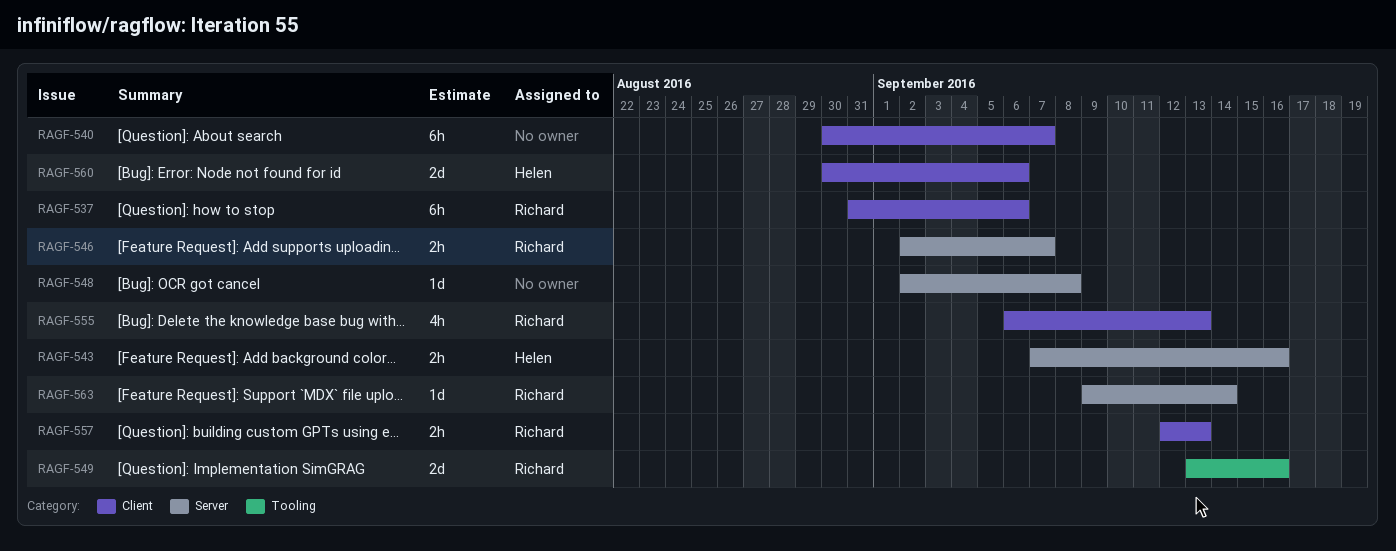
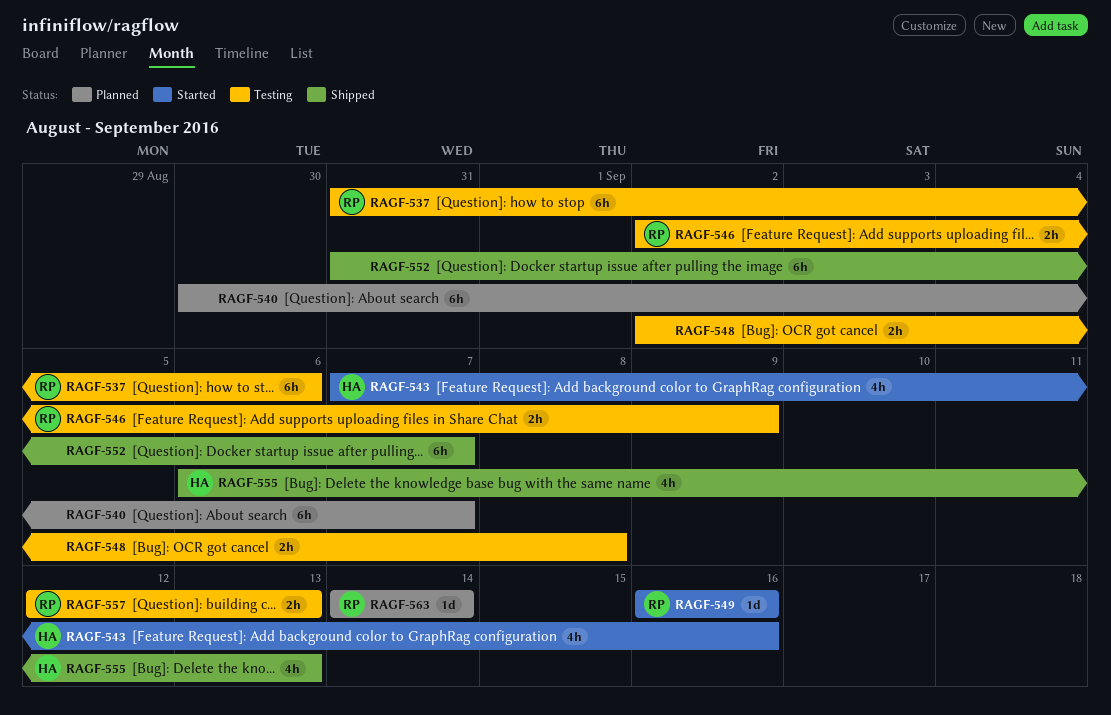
RAGF-543, estimate: 2h -> 4h
RAGF-546, due: Sep 7 -> Sep 9
RAGF-548, estimate: 1d -> 2h
RAGF-549, estimate: 2d -> 1d
RAGF-549, start: Sep 13 -> Sep 16
RAGF-552: none -> present
RAGF-555, owner: Richard -> Helen
RAGF-560: present -> none
RAGF-563, start: Sep 9 -> Sep 14

